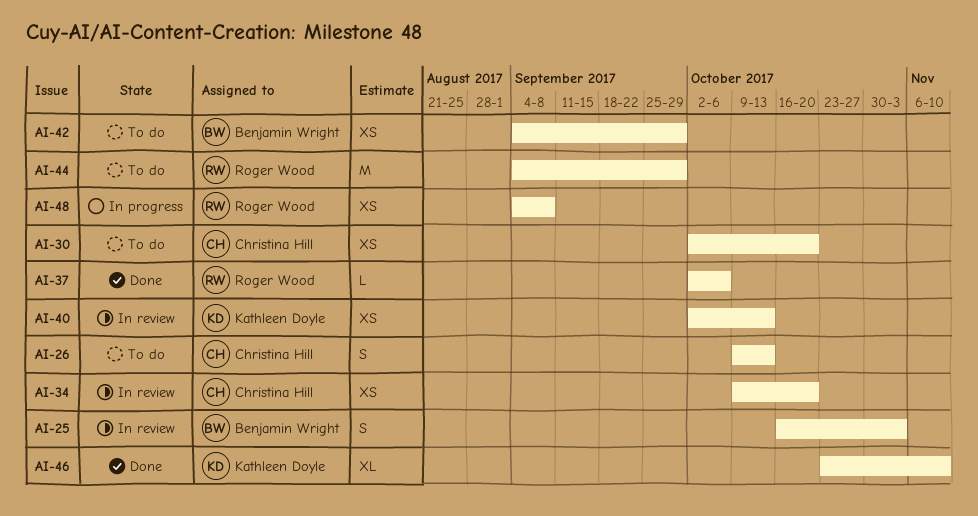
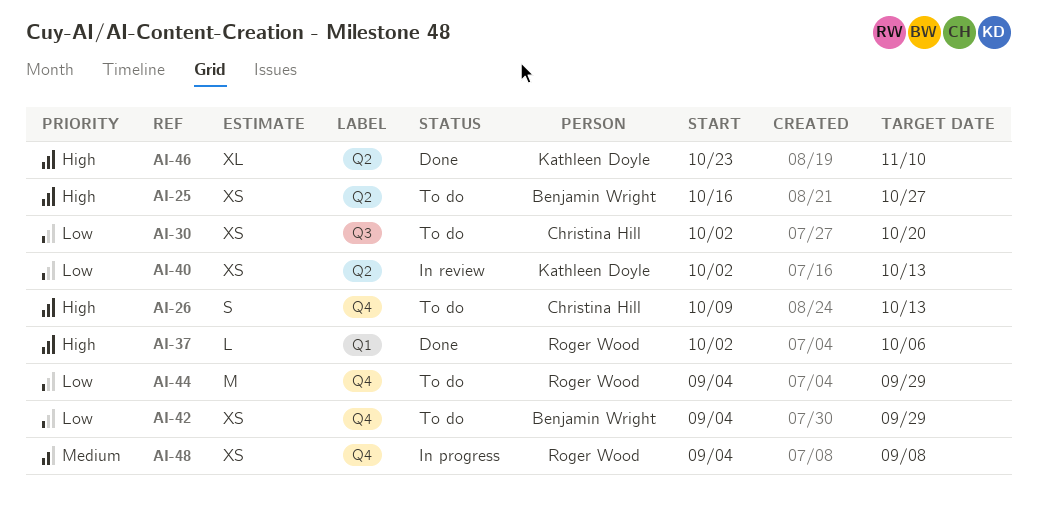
AI-25, status: In review -> To do
AI-25, estimate: S -> XS
AI-25, due: Nov 3 -> Oct 27
AI-34: present -> none

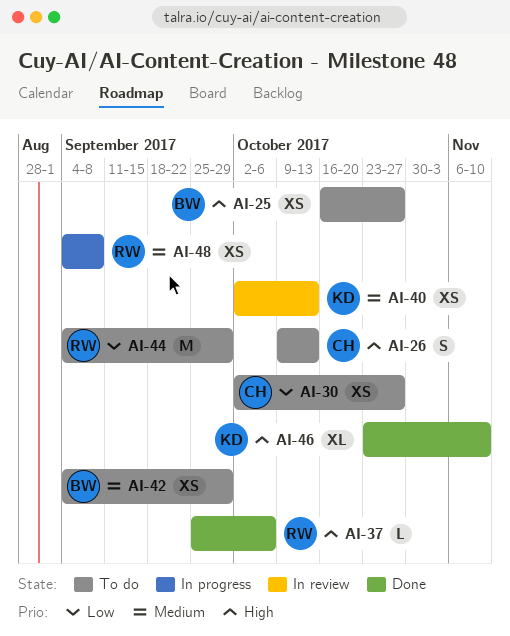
AI-30, due: Oct 20 -> Oct 27
AI-37, start: Oct 2 -> Sep 25
AI-40, priority: Low -> Medium
AI-42, priority: Low -> Medium

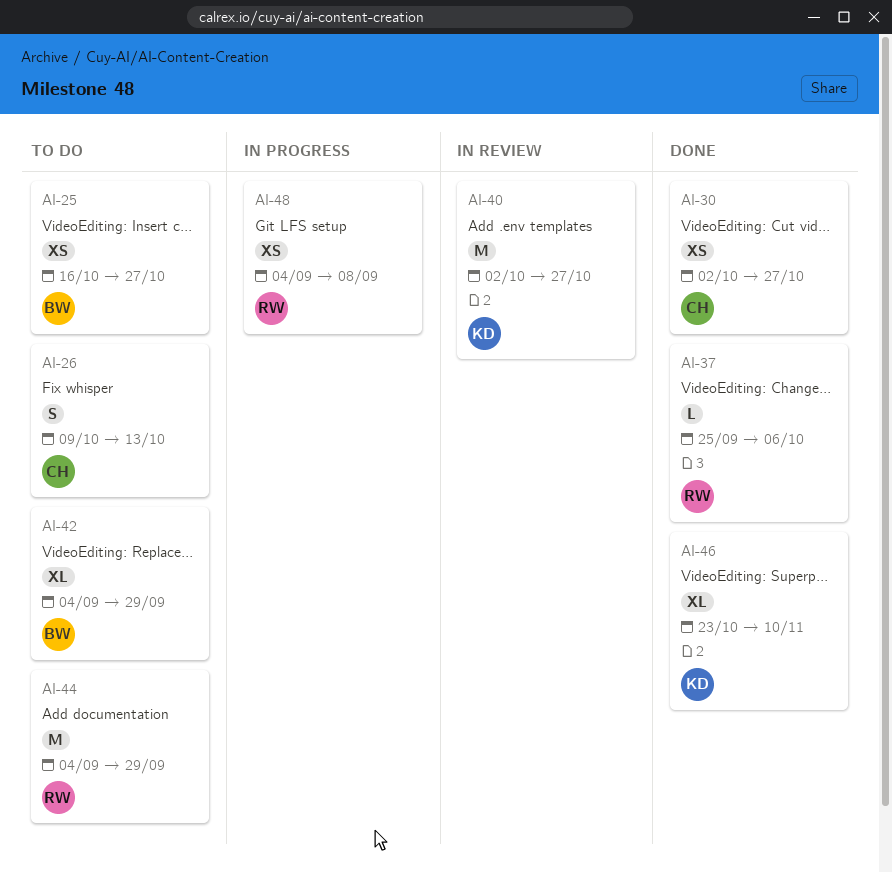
AI-30, status: To do -> Done
AI-40, estimate: XS -> M
AI-40, due: Oct 13 -> Oct 27
AI-42, estimate: XS -> XL

